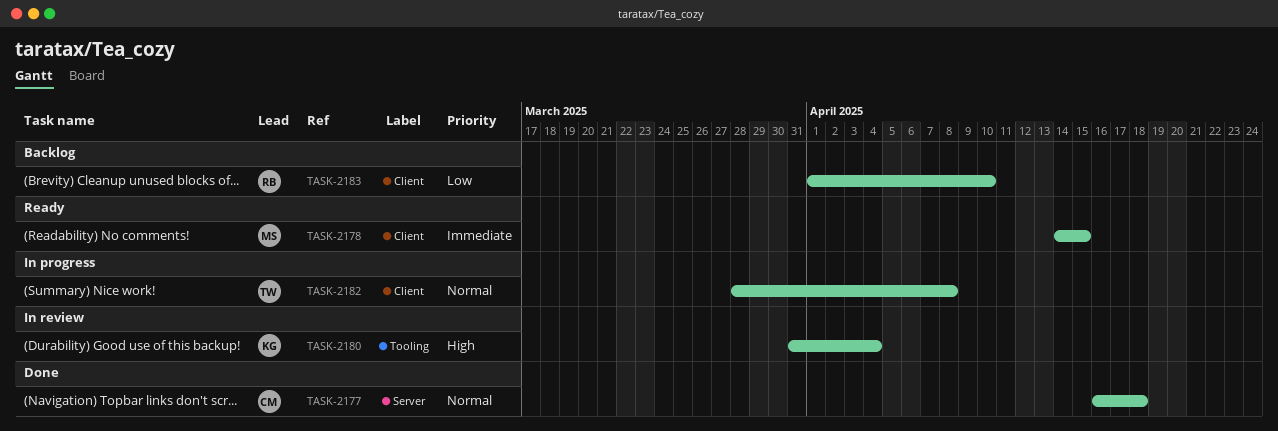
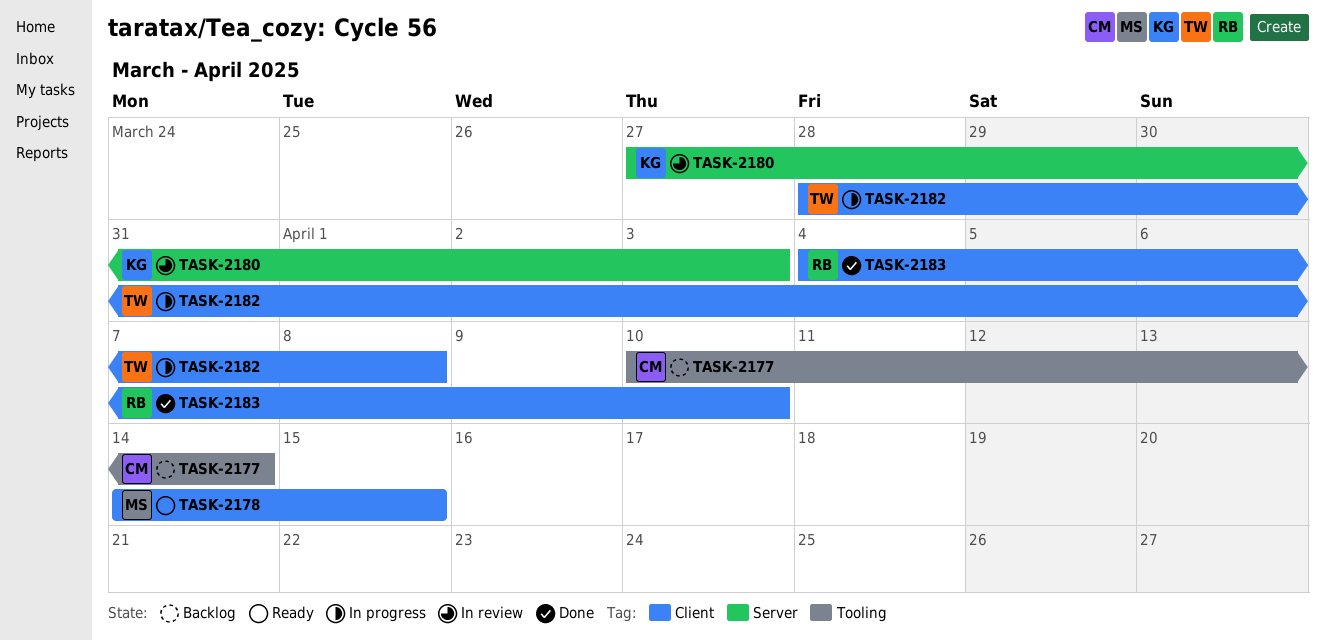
TASK-2177, status: Done -> Backlog
TASK-2177, label: Server -> Tooling
TASK-2177, start: Apr 16 -> Apr 10
TASK-2177, due: Apr 18 -> Apr 14
TASK-2180, label: Tooling -> Server
TASK-2180, start: Mar 31 -> Mar 27
TASK-2180, due: Apr 4 -> Apr 3
TASK-2183, status: Backlog -> Done
TASK-2183, start: Apr 1 -> Apr 4

